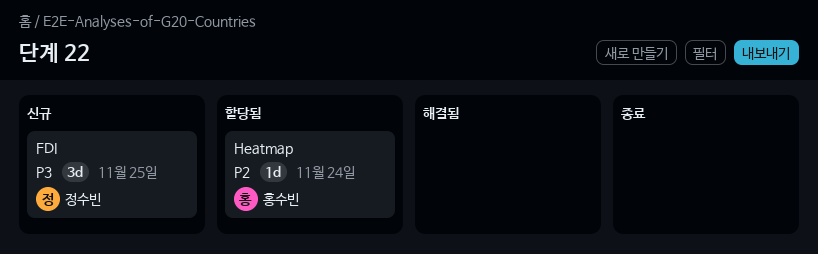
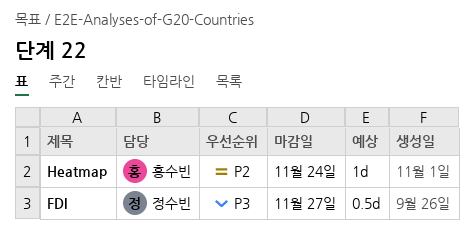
FDI, estimate: 3d -> 0.5d
FDI, due: Nov 25 -> Nov 27

